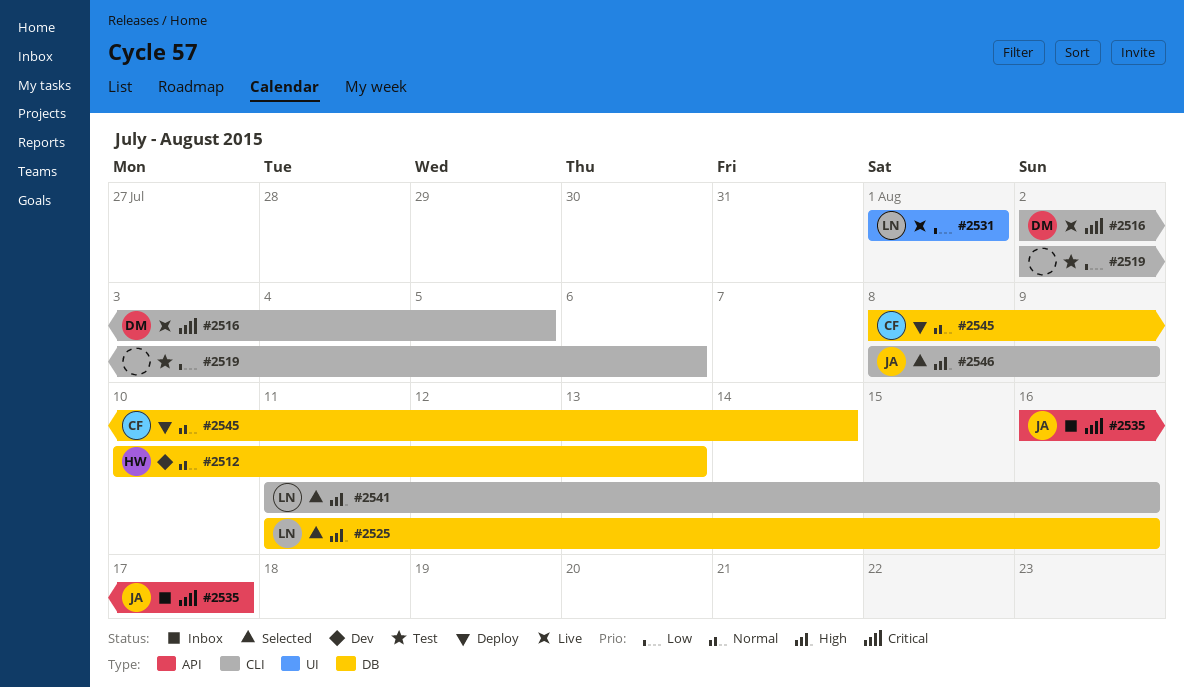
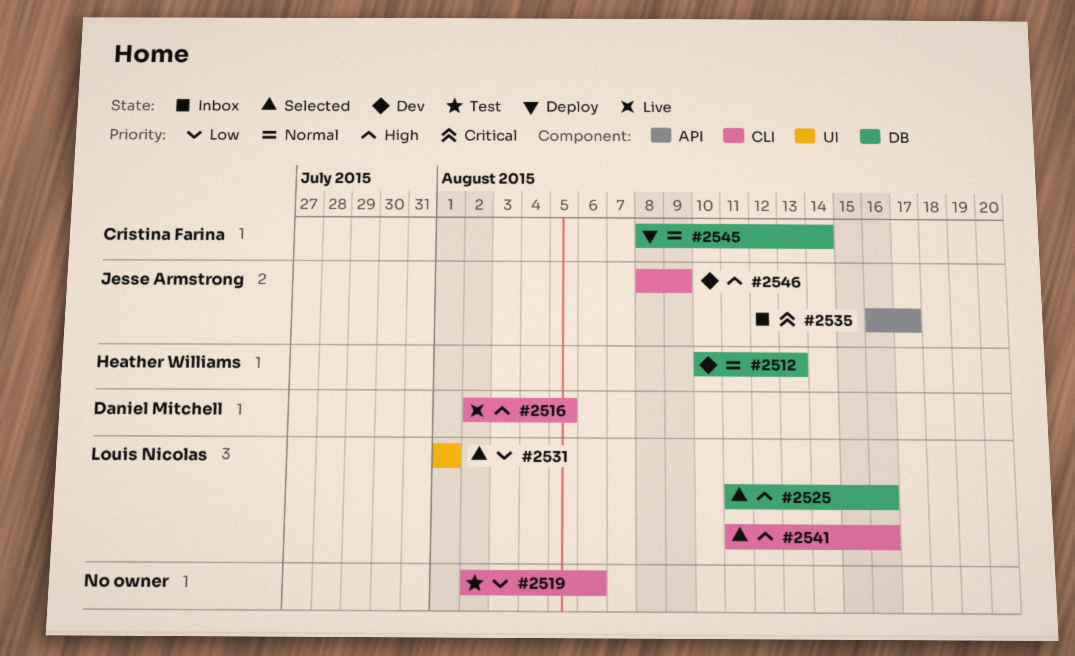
#2516, priority: Critical -> High
#2531, status: Live -> Selected
#2546, status: Selected -> Dev

